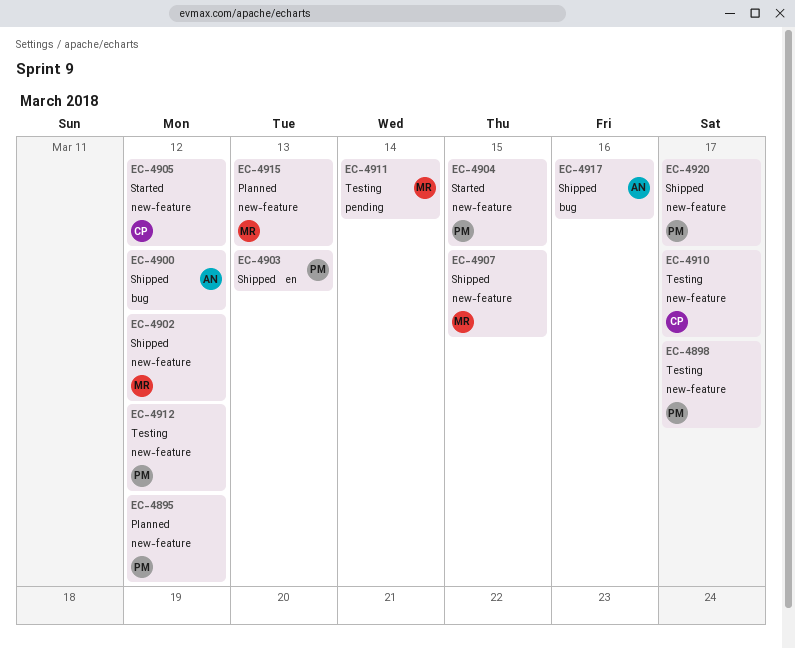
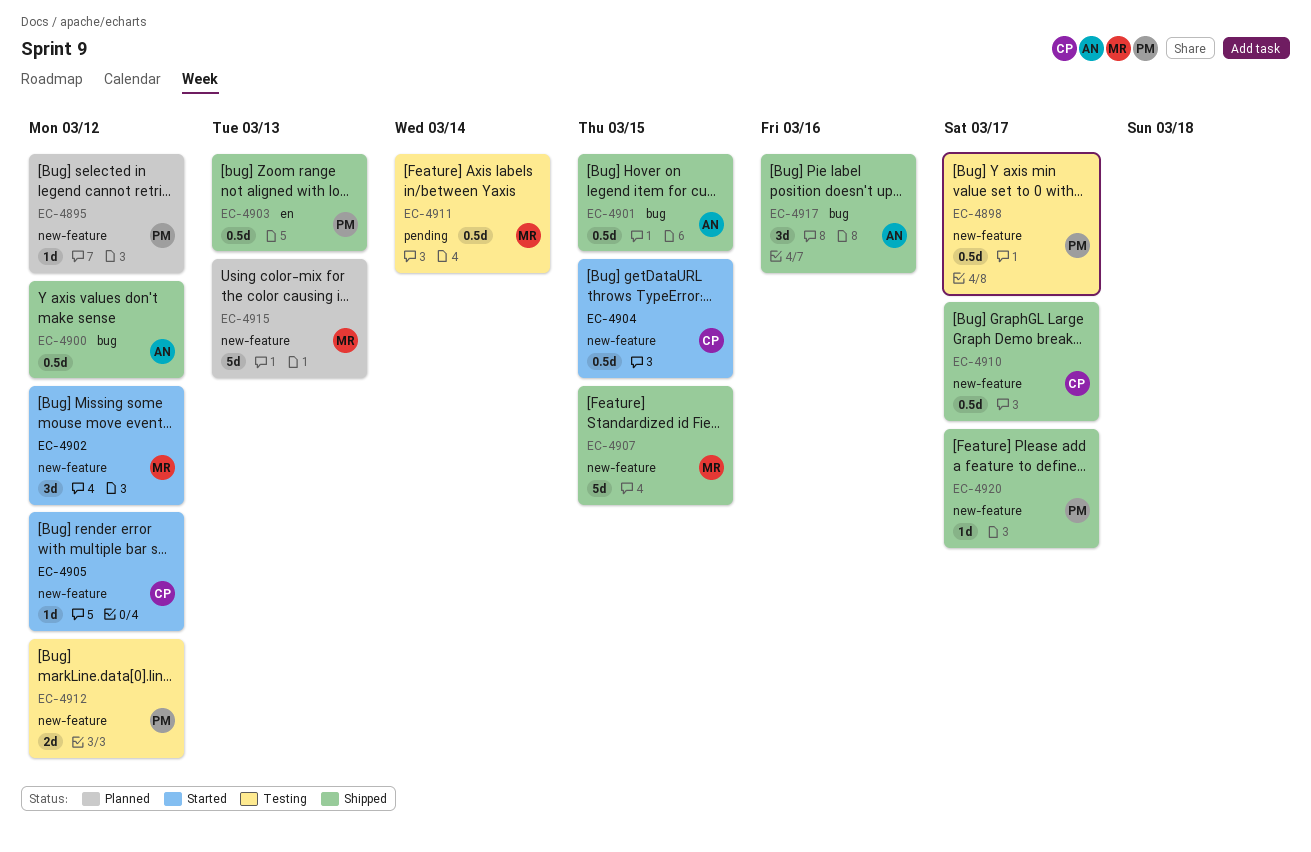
EC-4901: none -> present
EC-4902, status: Shipped -> Started
EC-4904, owner: PM -> CP
EC-4910, status: Testing -> Shipped

